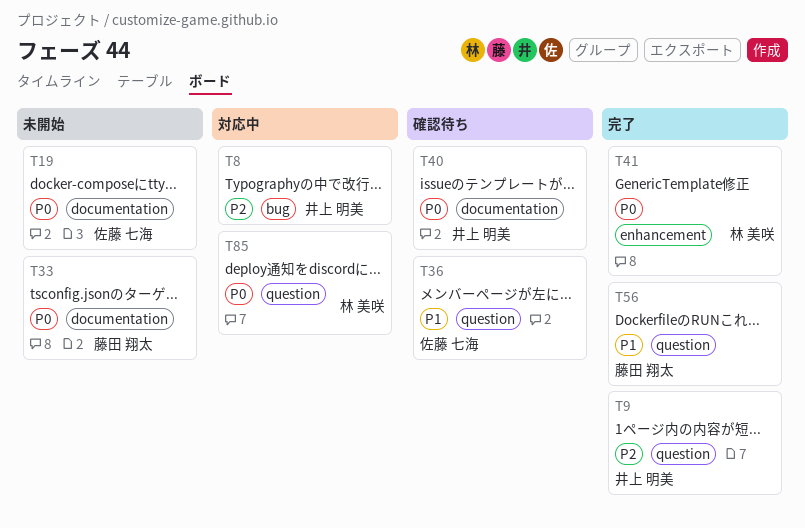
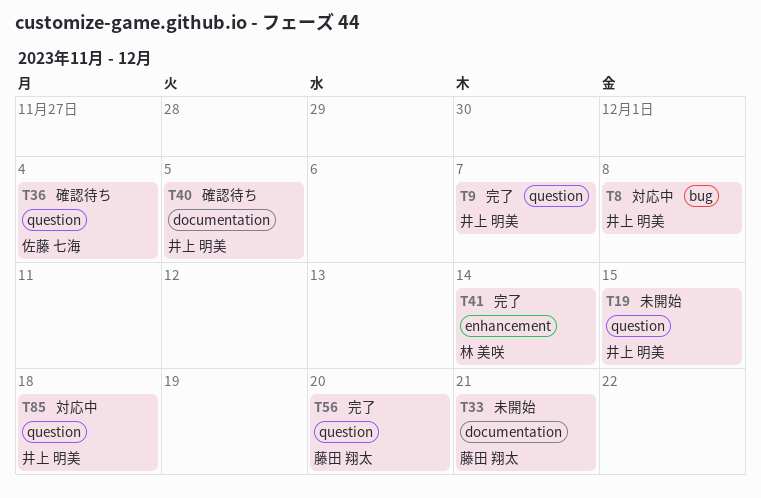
T19, owner: 佐藤 七海 -> 井上 明美
T19, label: documentation -> question
T85, owner: 林 美咲 -> 井上 明美

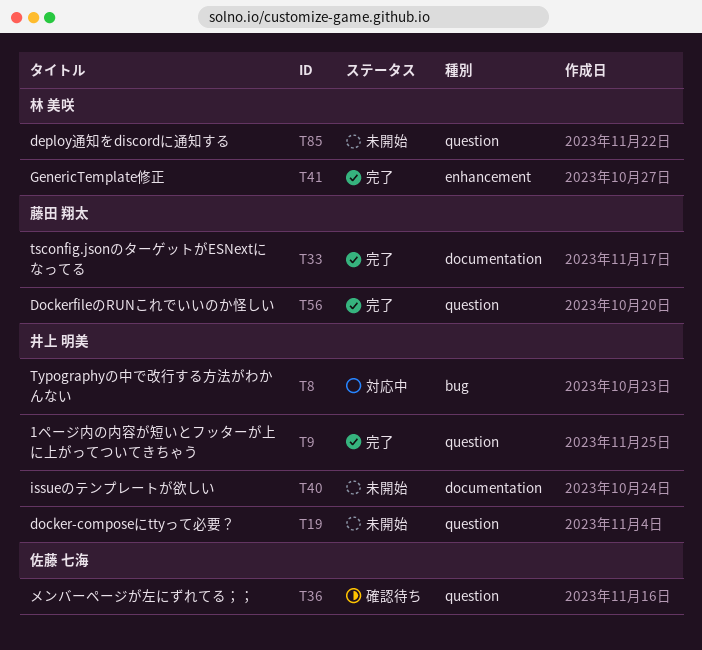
T33, status: 未開始 -> 完了
T40, status: 確認待ち -> 未開始
T85, status: 対応中 -> 未開始
T85, owner: 井上 明美 -> 林 美咲

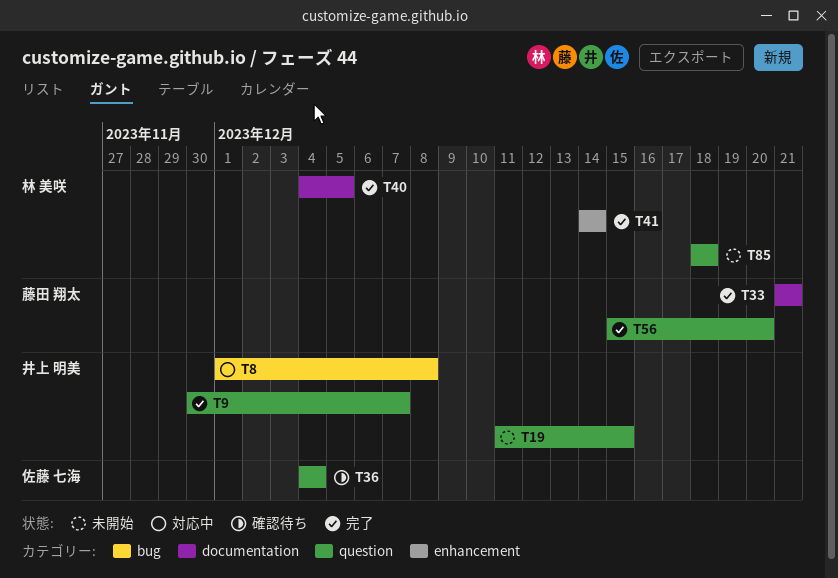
T40, status: 未開始 -> 完了
T40, owner: 井上 明美 -> 林 美咲

